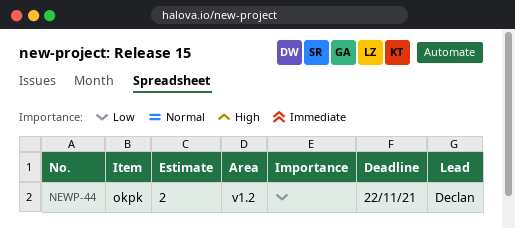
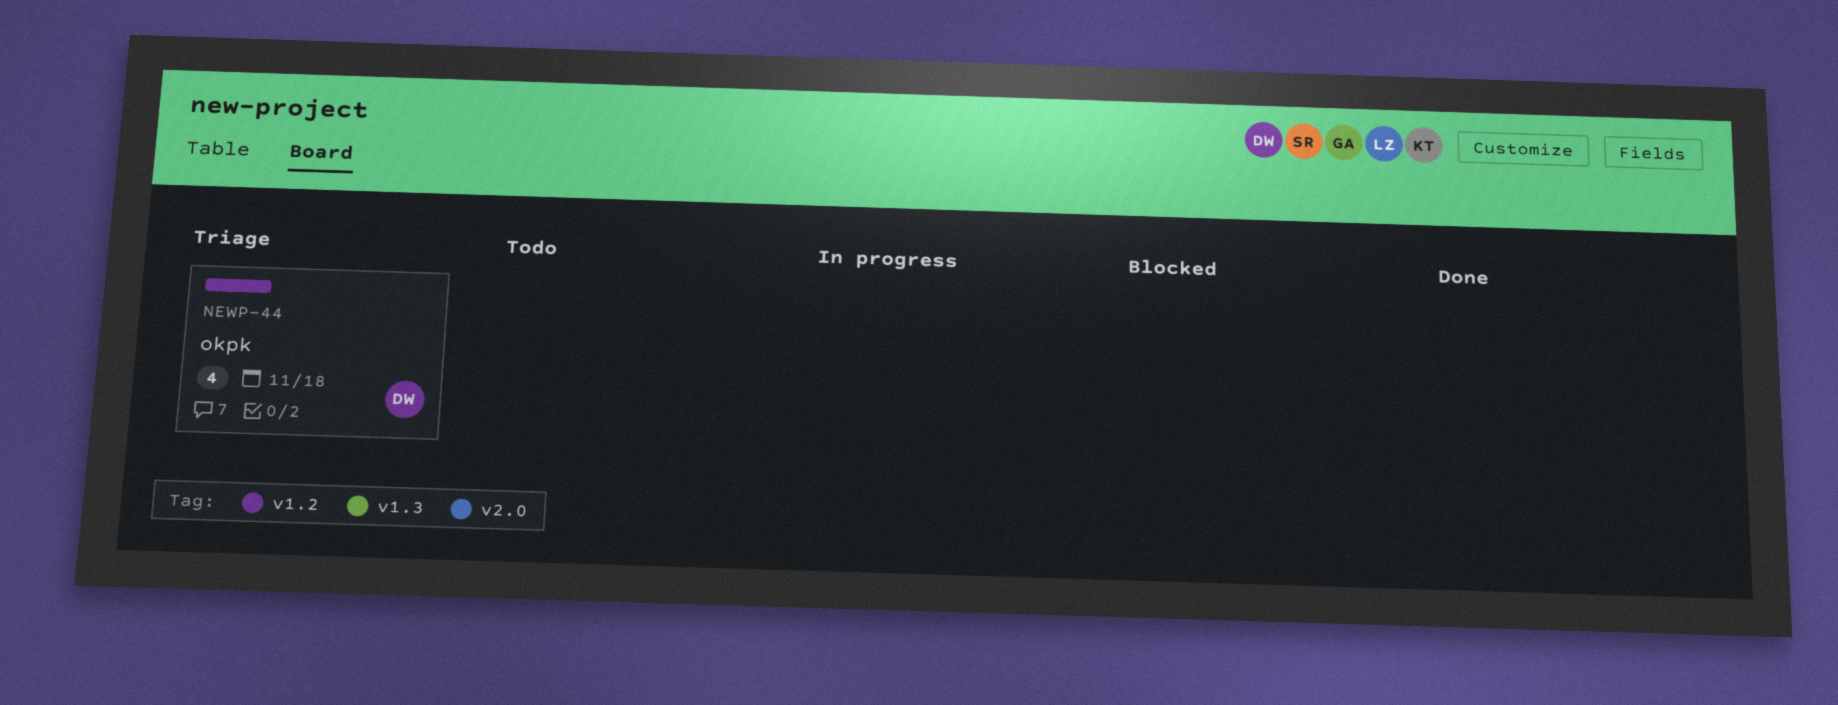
NEWP-44, estimate: 2 -> 4
NEWP-44, due: Nov 22 -> Nov 18

